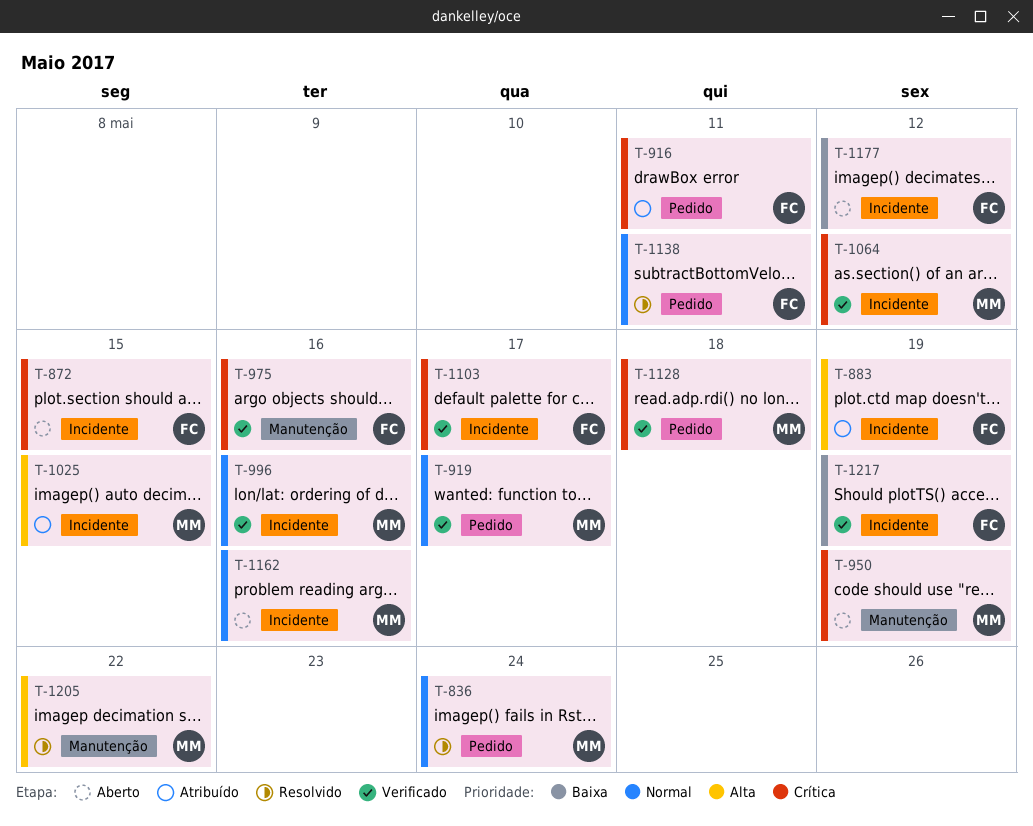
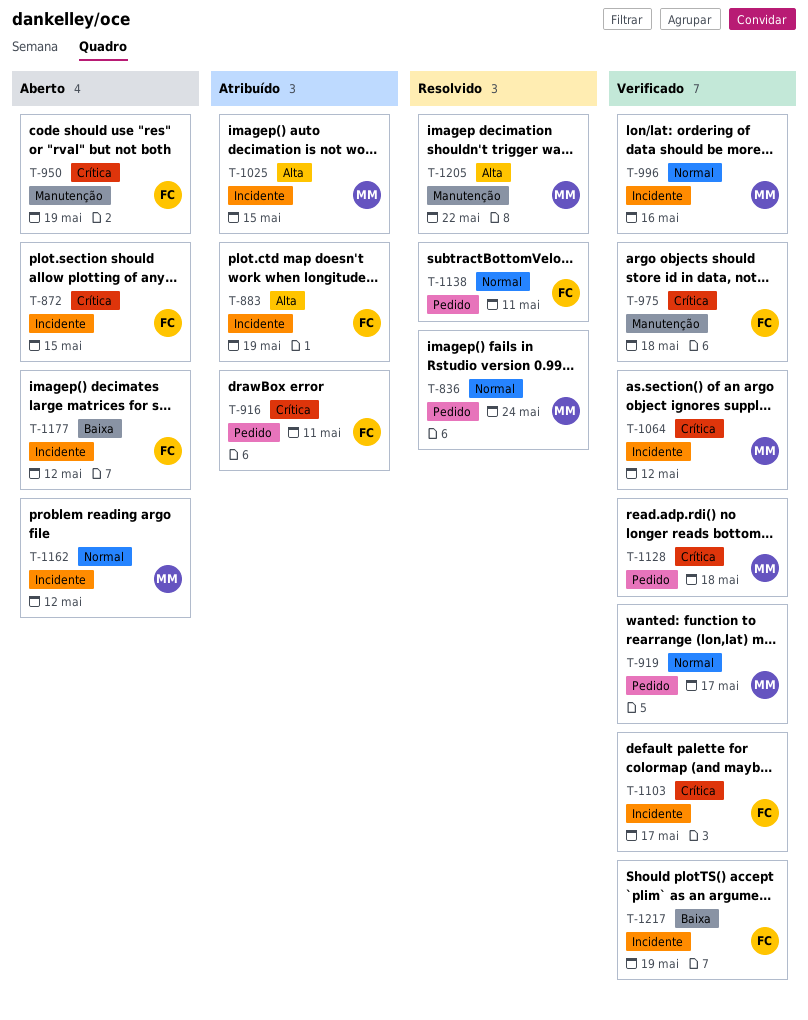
T-950, owner: MM -> FC
T-975, due: May 16 -> May 18
T-1162, due: May 16 -> May 12

